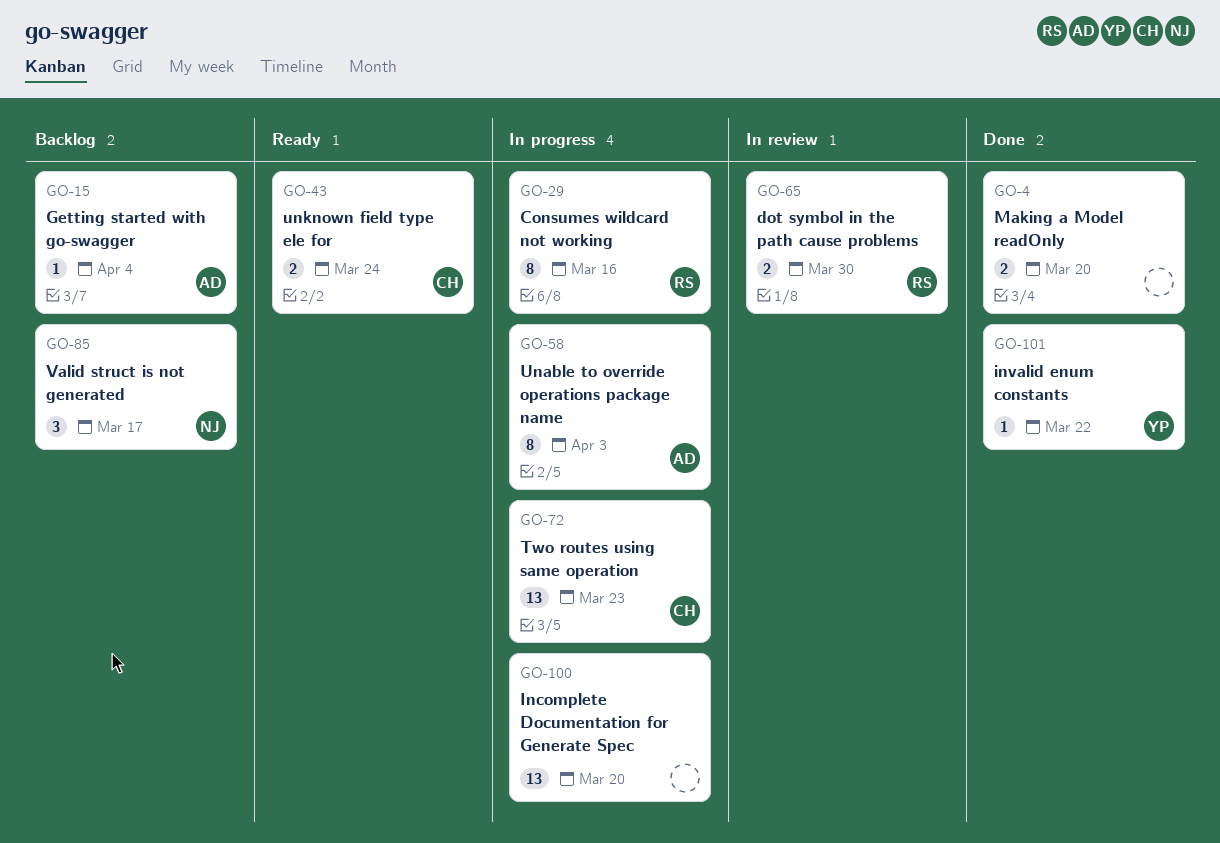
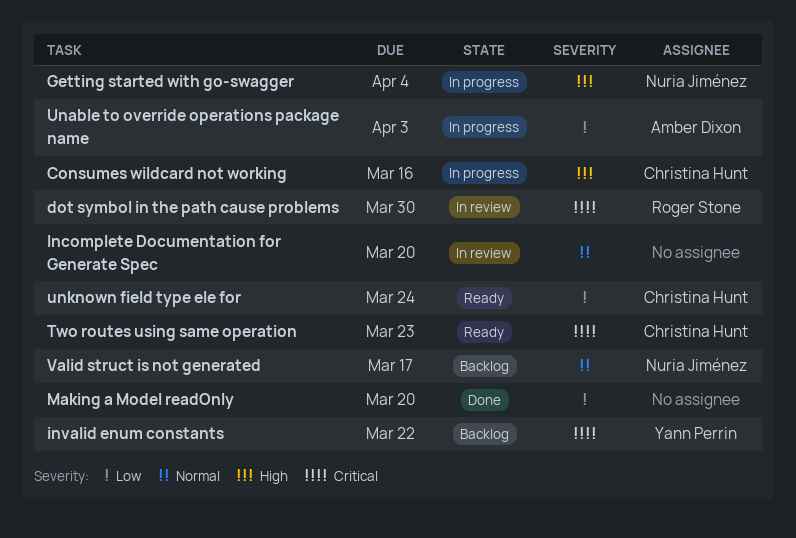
Consumes wildcard not working, owner: Roger Stone -> Christina Hunt
Getting started with go-swagger, status: Backlog -> In progress
Getting started with go-swagger, owner: Amber Dixon -> Nuria Jiménez
Incomplete Documentation for Generate Spec, status: In progress -> In review
invalid enum constants, status: Done -> Backlog
Two routes using same operation, status: In progress -> Ready

